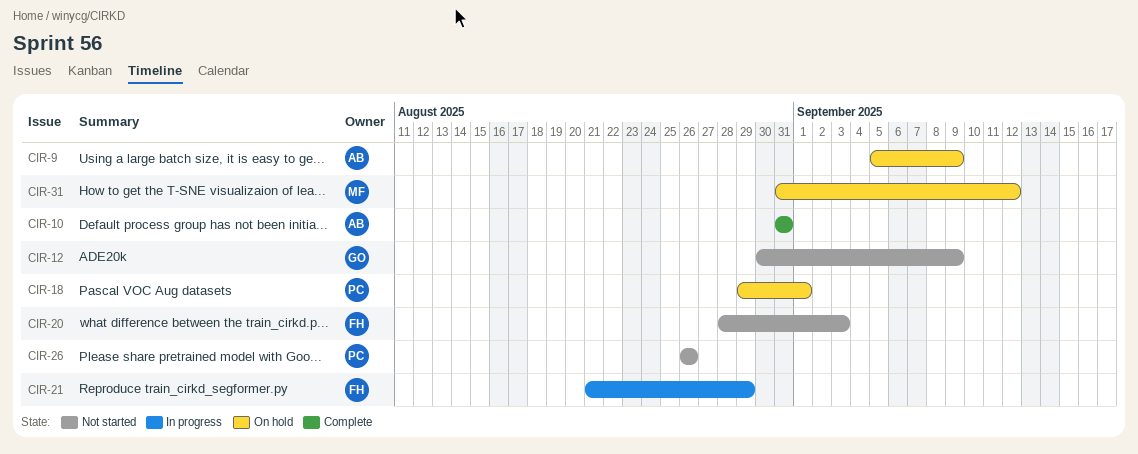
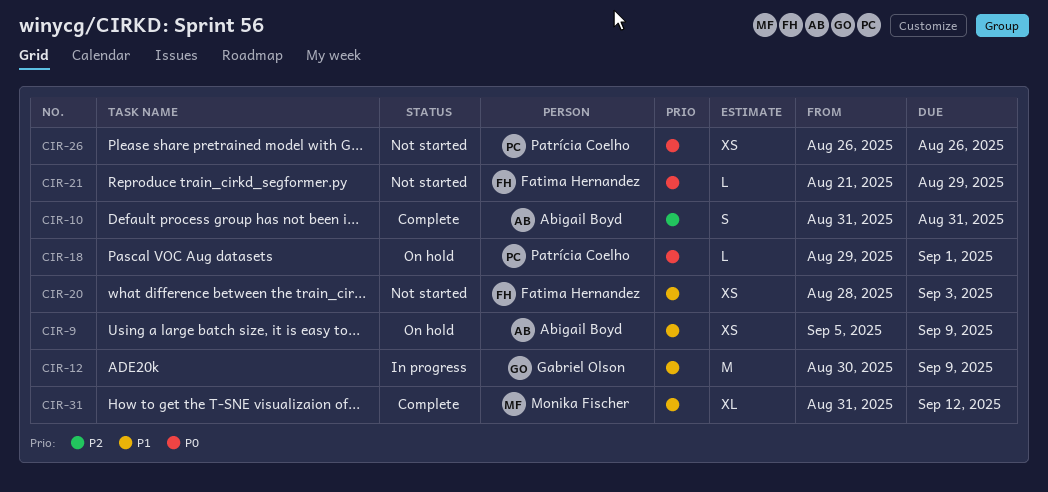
CIR-12, status: Not started -> In progress
CIR-21, status: In progress -> Not started
CIR-31, status: On hold -> Complete

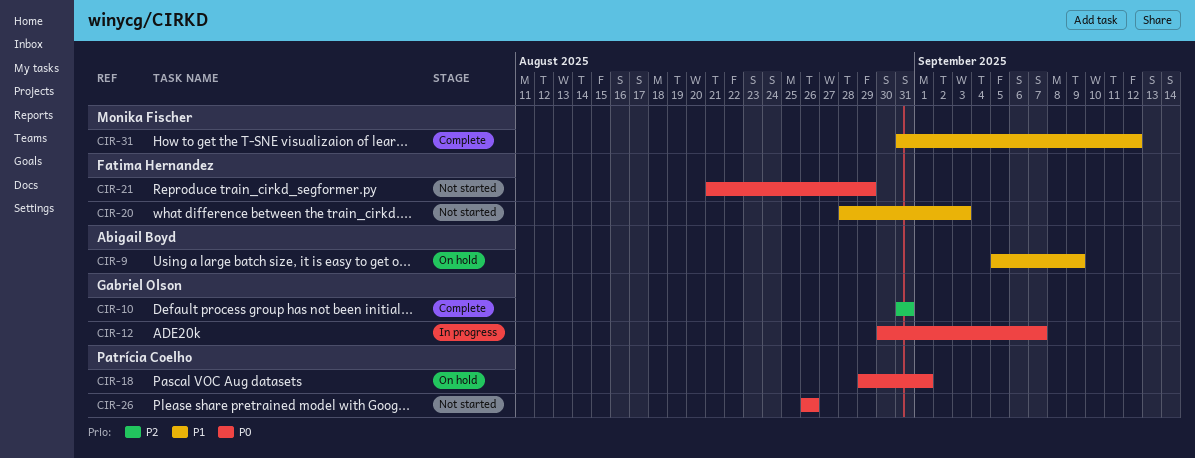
CIR-10, owner: Abigail Boyd -> Gabriel Olson
CIR-12, priority: P1 -> P0
CIR-12, due: Sep 9 -> Sep 7

